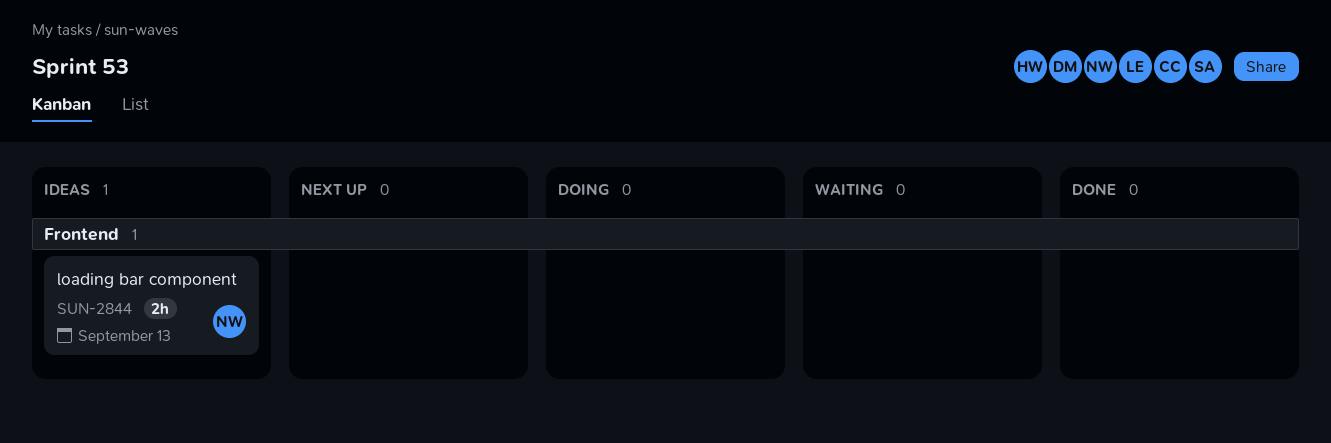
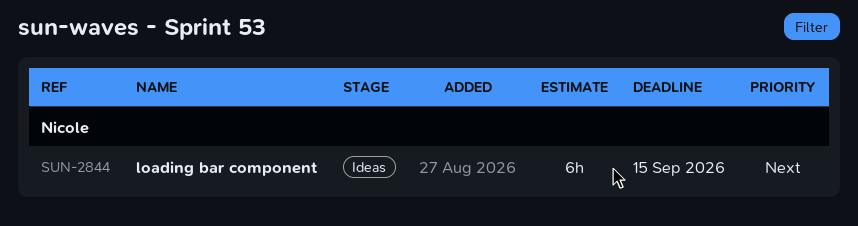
SUN-2844, estimate: 2h -> 6h
SUN-2844, due: Sep 13 -> Sep 15

